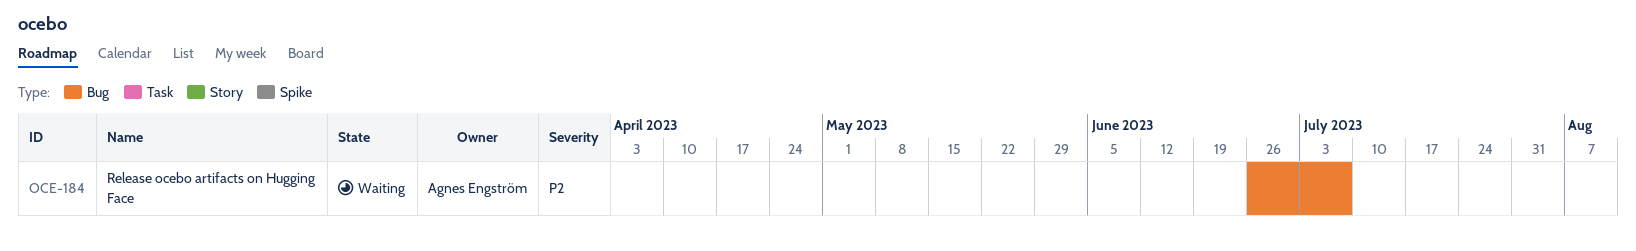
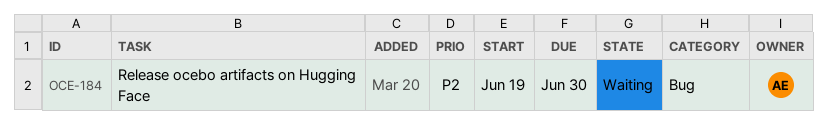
OCE-184, start: Jun 26 -> Jun 19
OCE-184, due: Jul 7 -> Jun 30

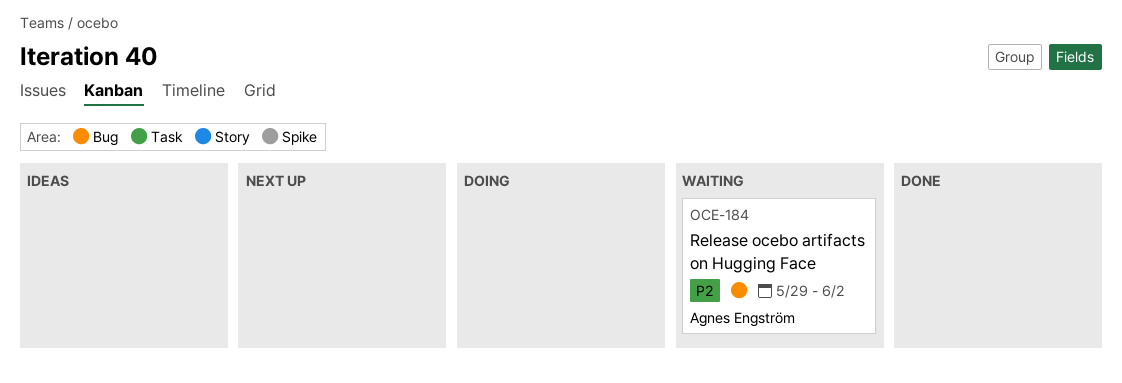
OCE-184, start: Jun 19 -> May 29
OCE-184, due: Jun 30 -> Jun 2

